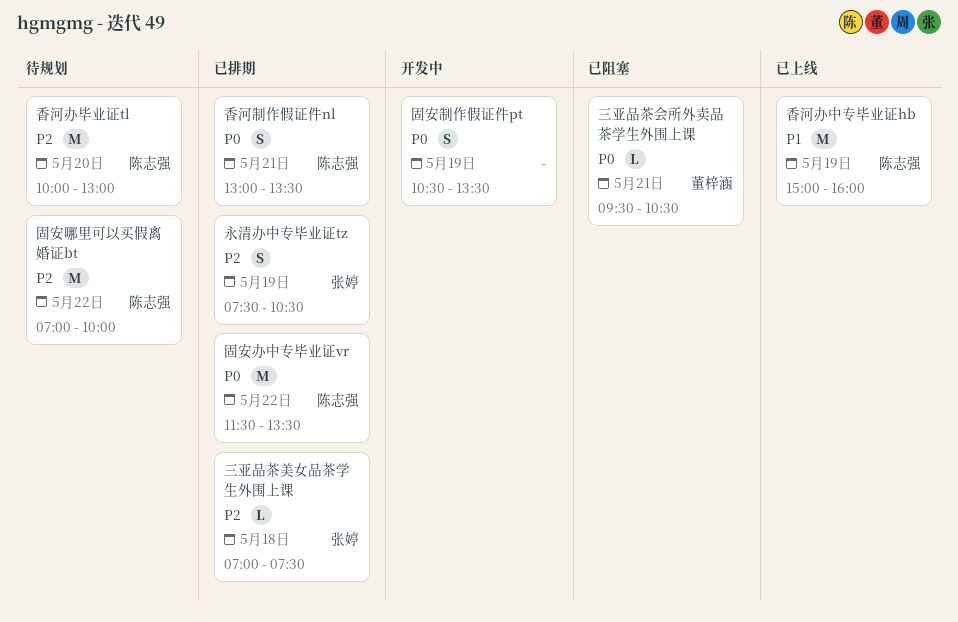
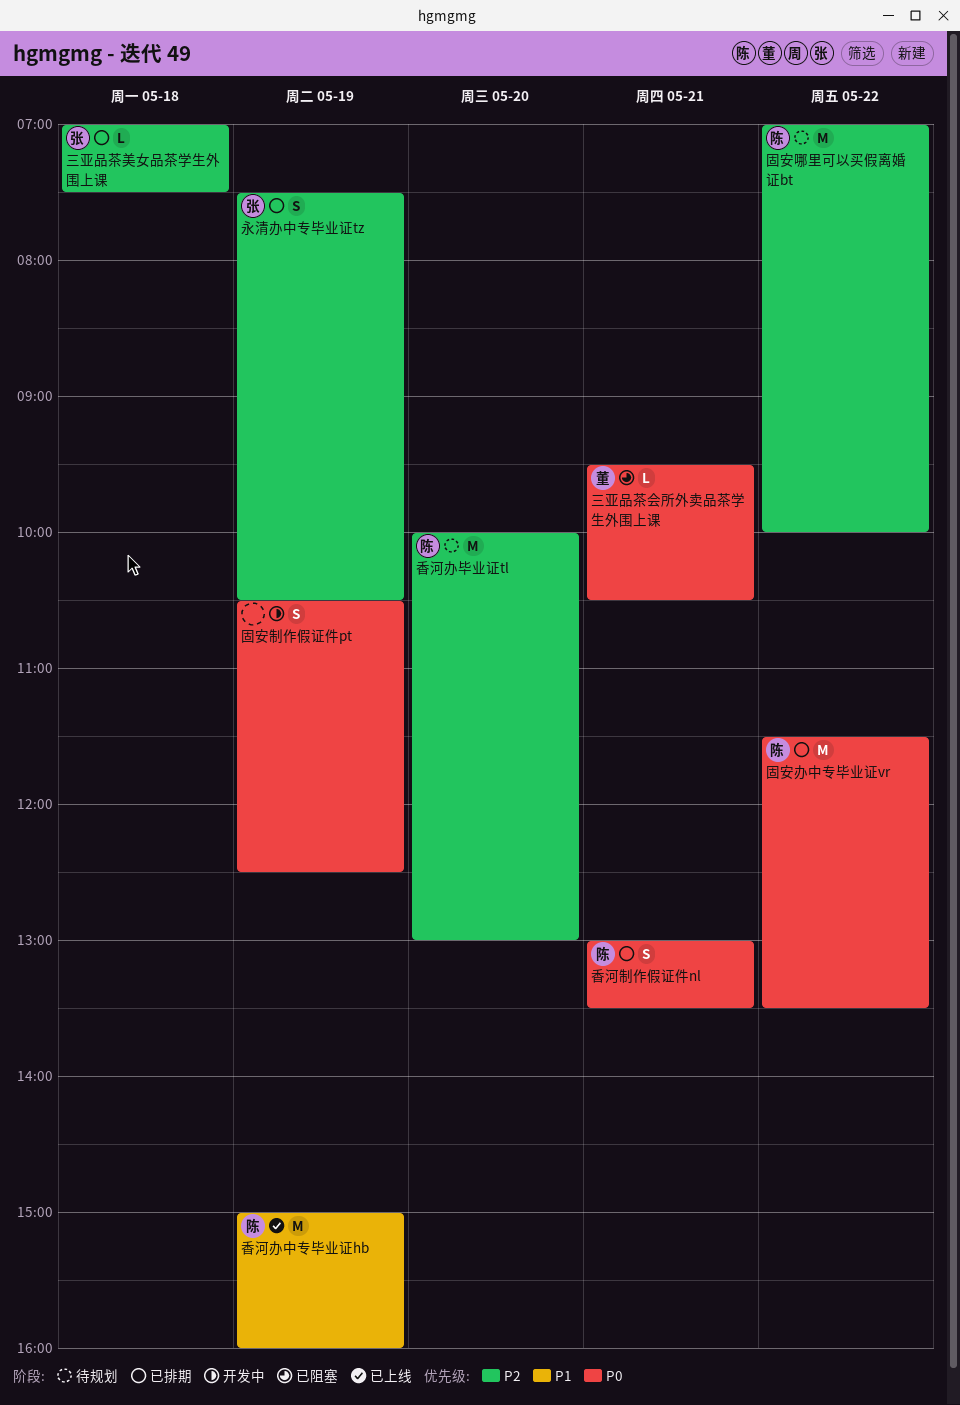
固安制作假证件pt, ends: 13:30 -> 12:30

